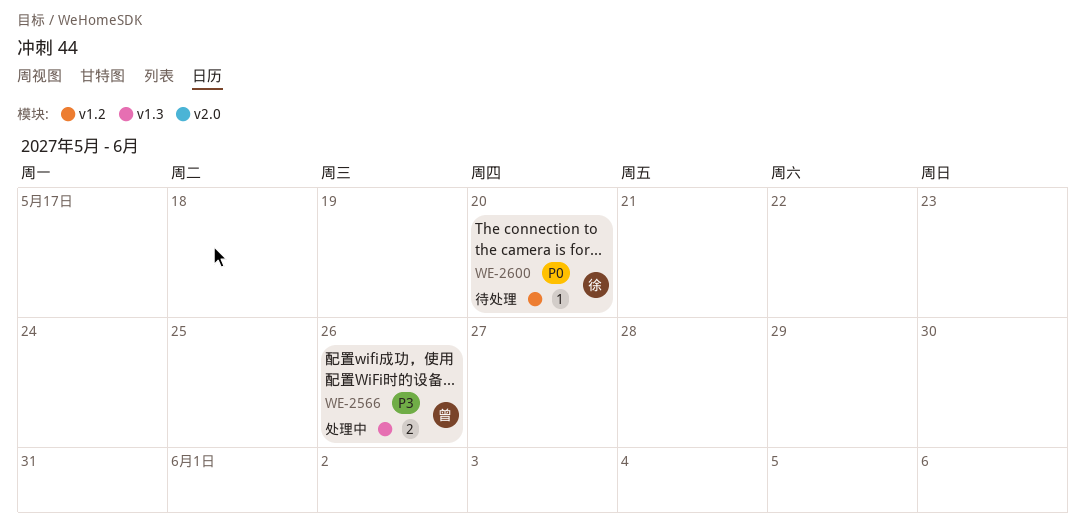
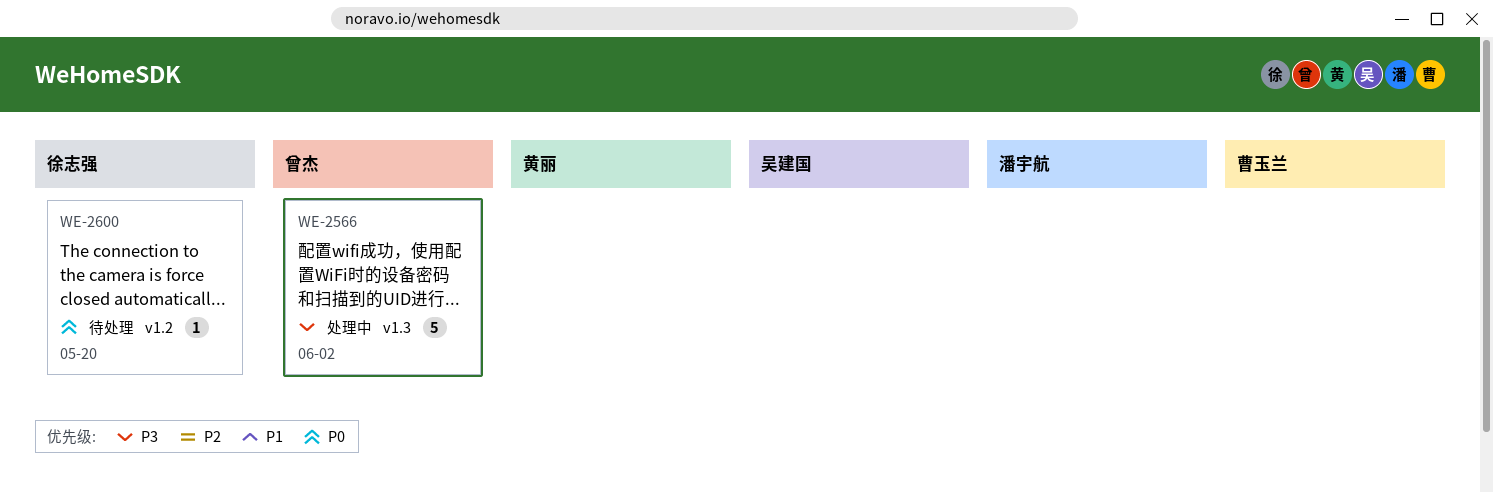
WE-2566, estimate: 2 -> 5
WE-2566, due: May 26 -> Jun 2

